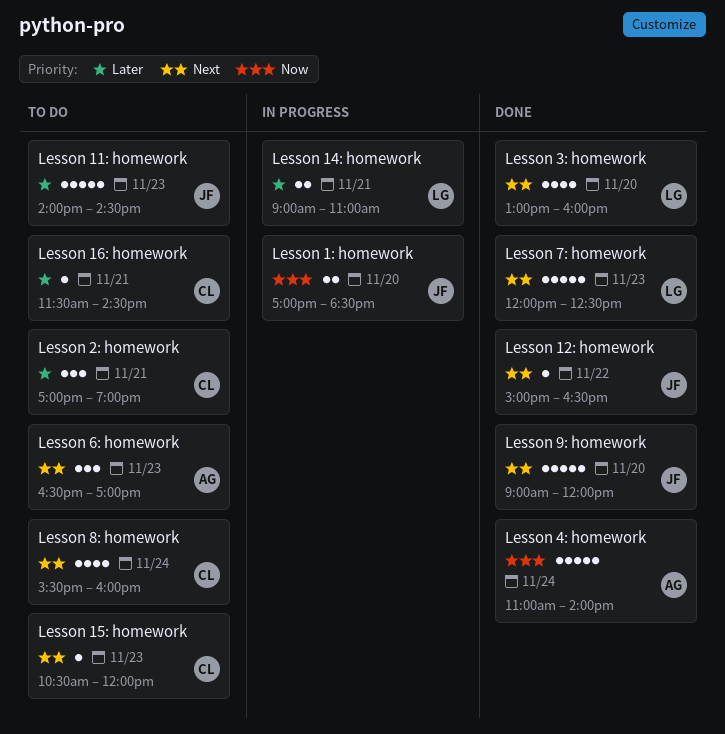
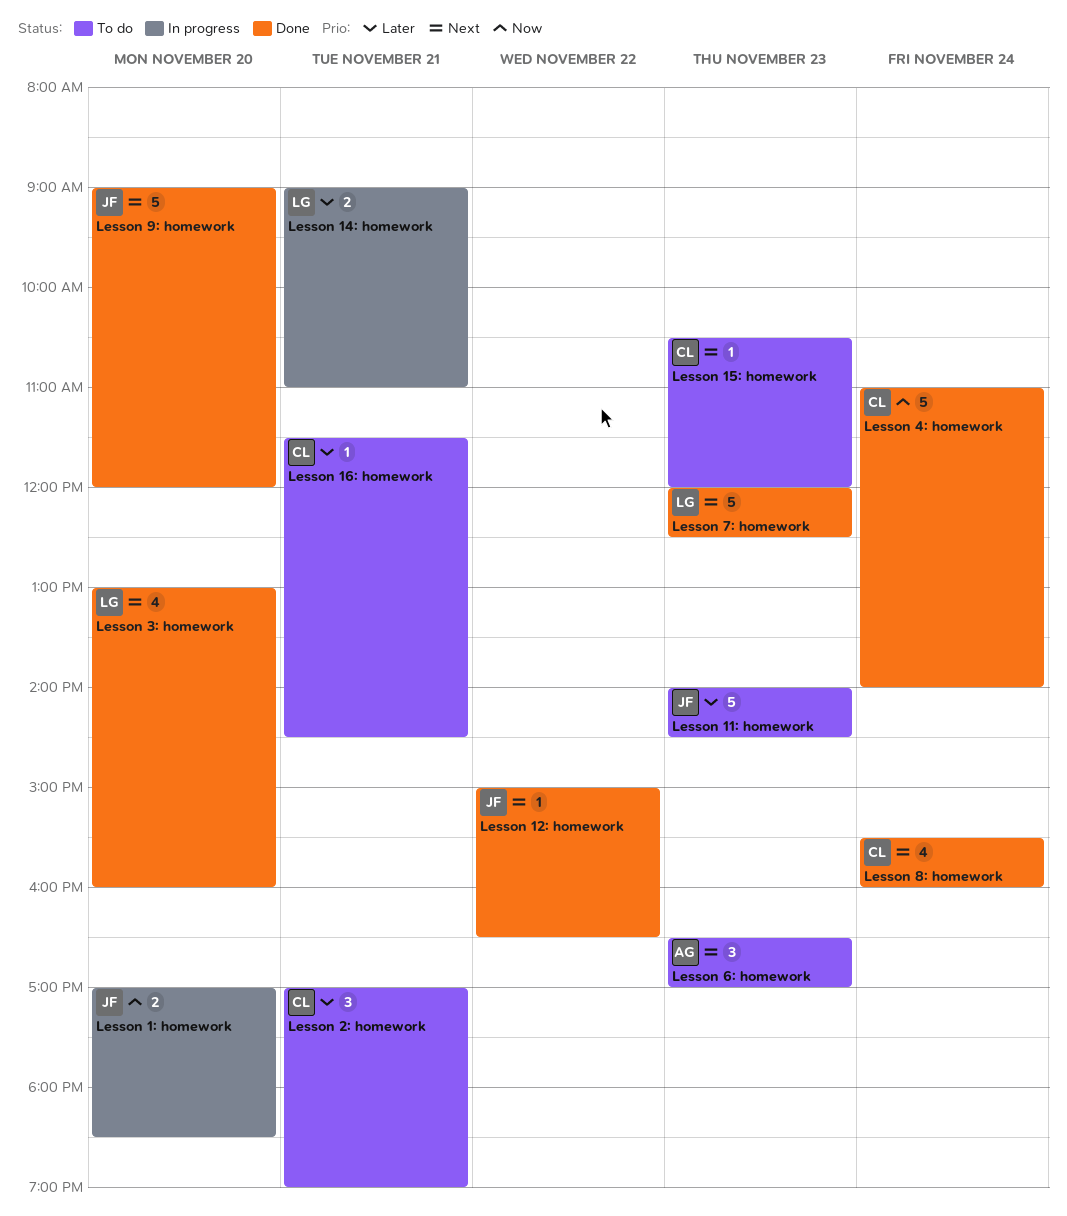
Lesson 4: homework, owner: AG -> CL
Lesson 8: homework, status: To do -> Done

